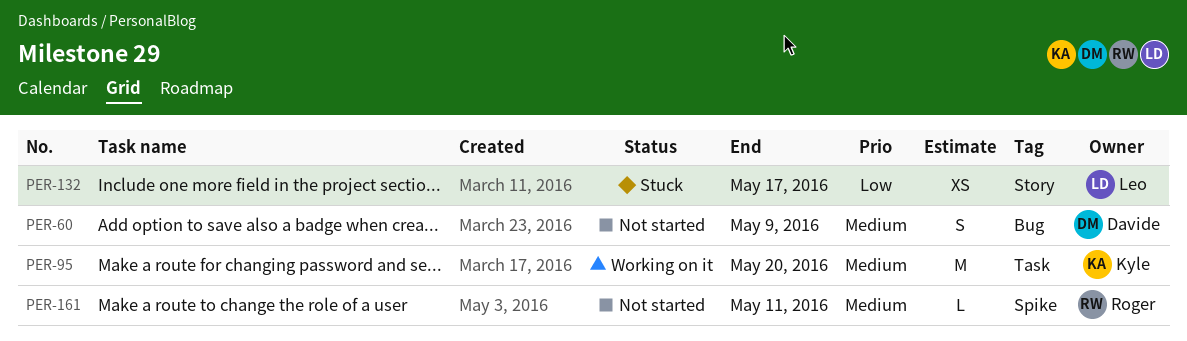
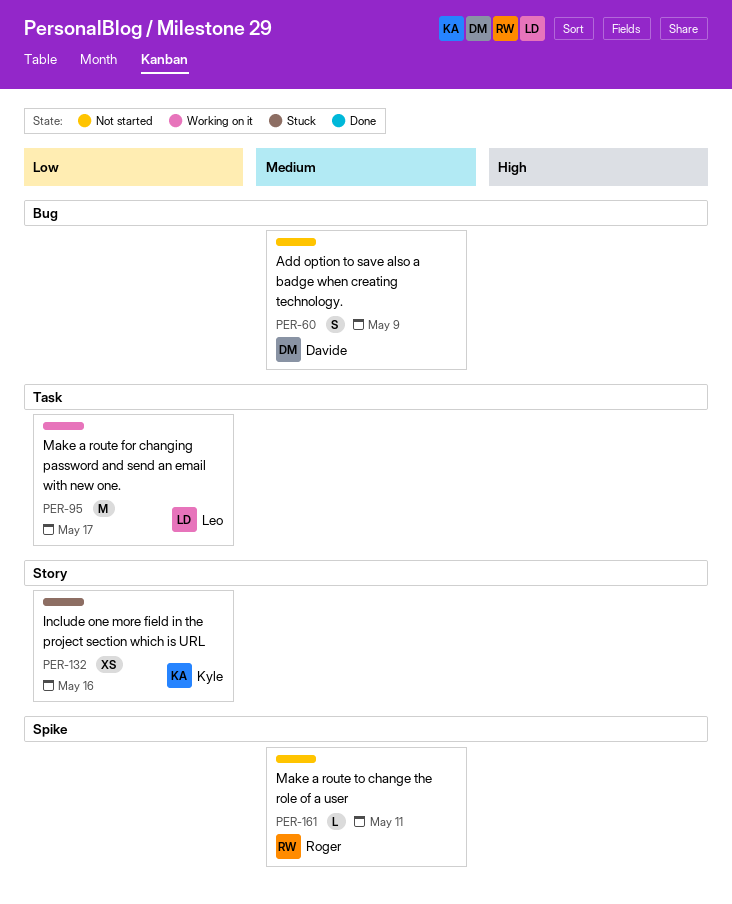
PER-95, owner: Kyle -> Leo
PER-95, priority: Medium -> Low
PER-95, due: May 20 -> May 17
PER-132, owner: Leo -> Kyle
PER-132, due: May 17 -> May 16

